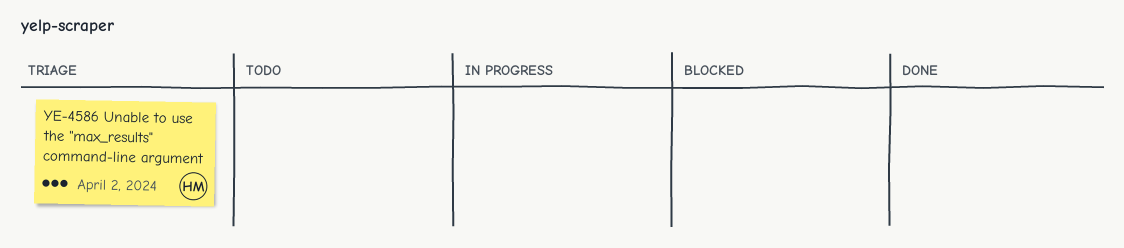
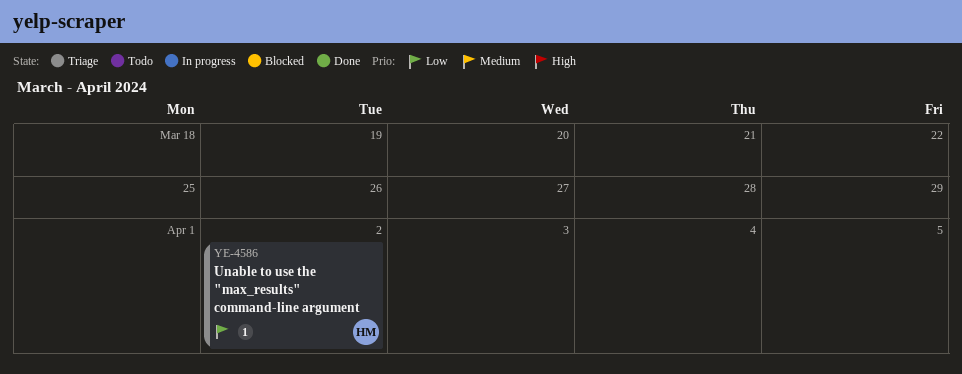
YE-4586, estimate: 3 -> 1

